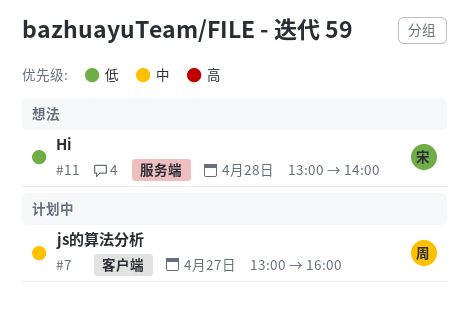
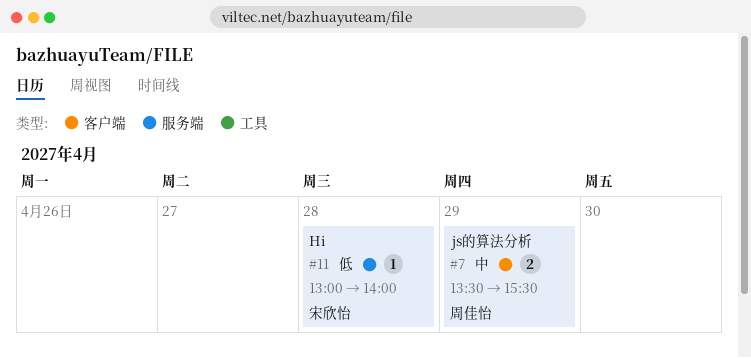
#7, day: Apr 27 -> Apr 29
#7, begins: 13:00 -> 13:30
#7, ends: 16:00 -> 15:30

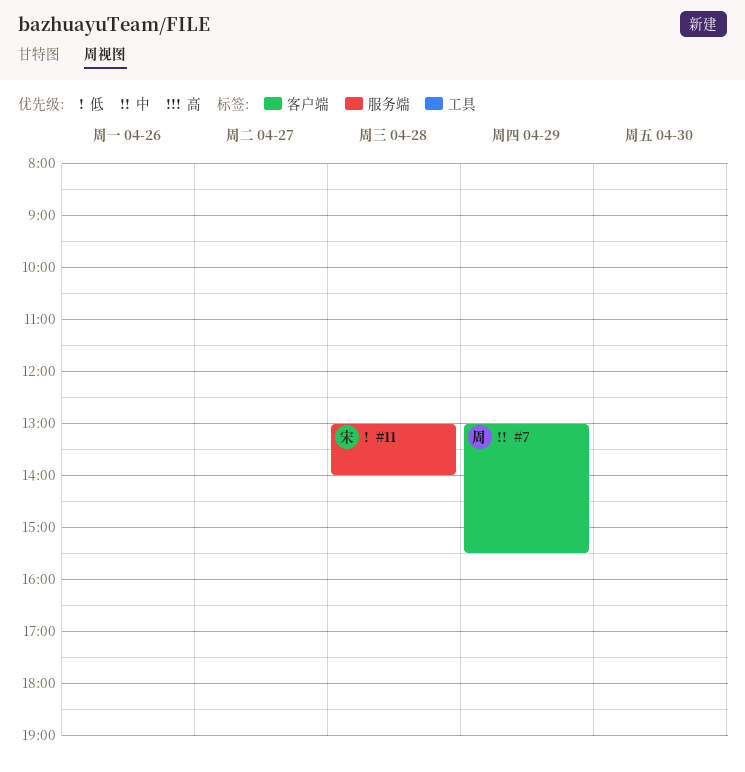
#7, begins: 13:30 -> 13:00

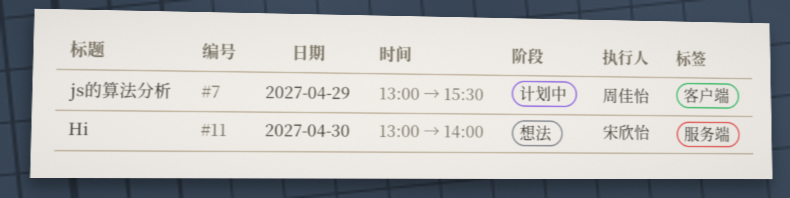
#11, day: Apr 28 -> Apr 30

